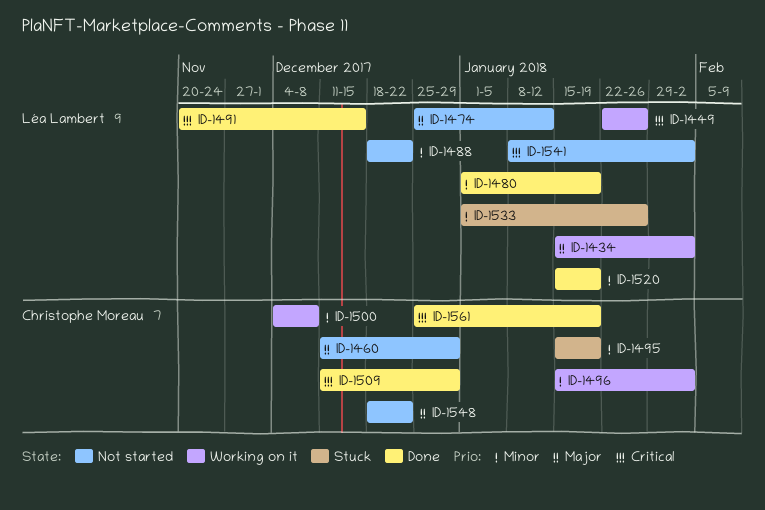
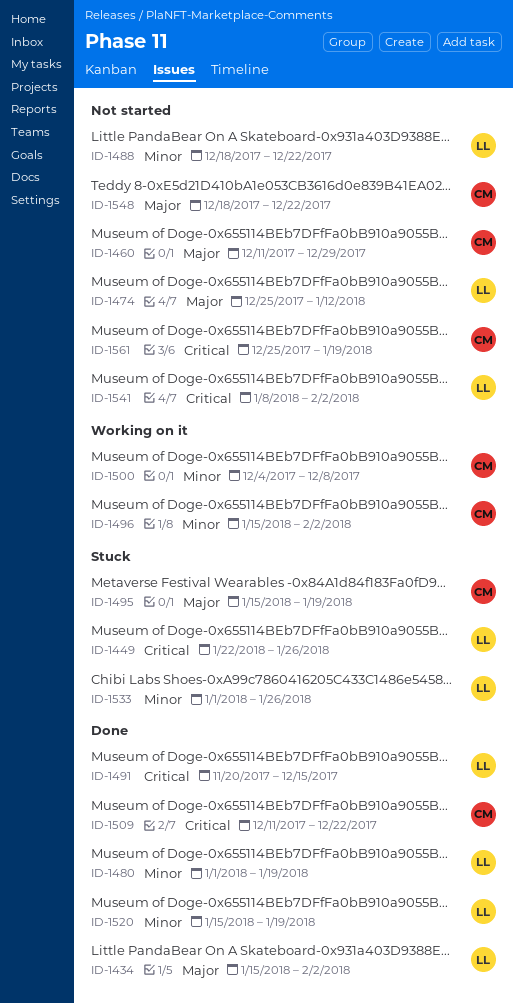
ID-1434, status: Working on it -> Done
ID-1449, status: Working on it -> Stuck
ID-1495, priority: Minor -> Major
ID-1509, due: Dec 29 -> Dec 22
ID-1561, status: Done -> Not started

